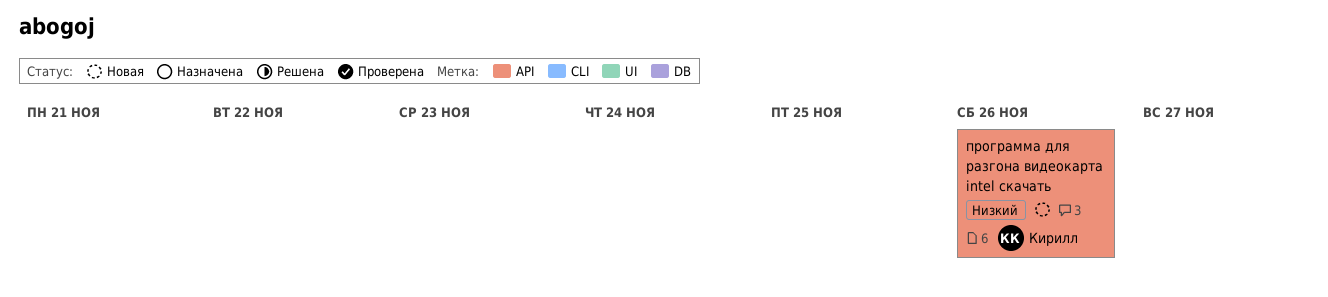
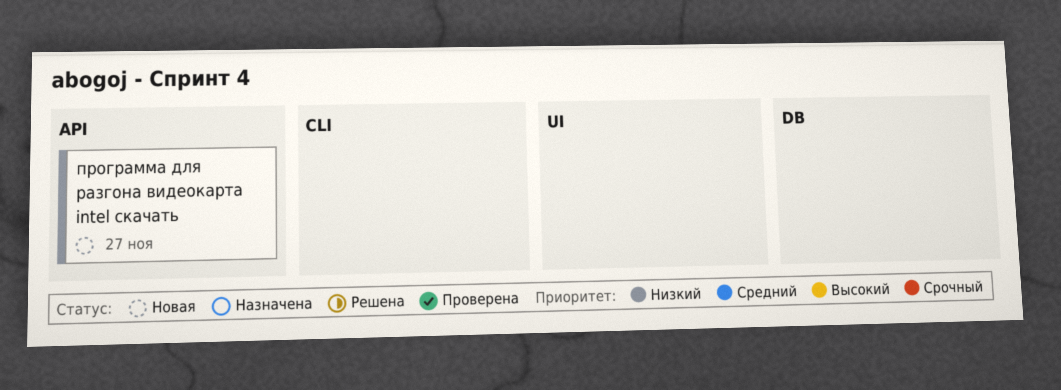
программа для разгона видеокарта intel скачать, due: Nov 26 -> Nov 27

